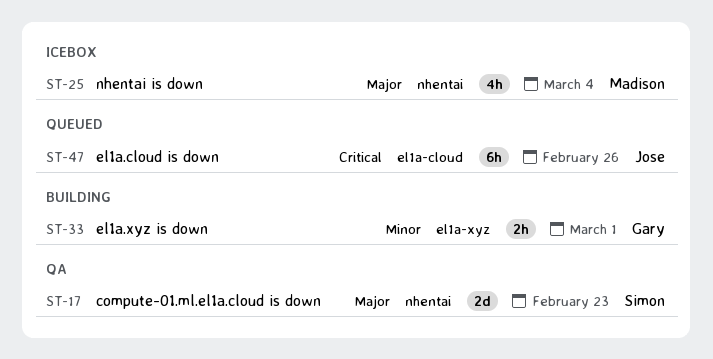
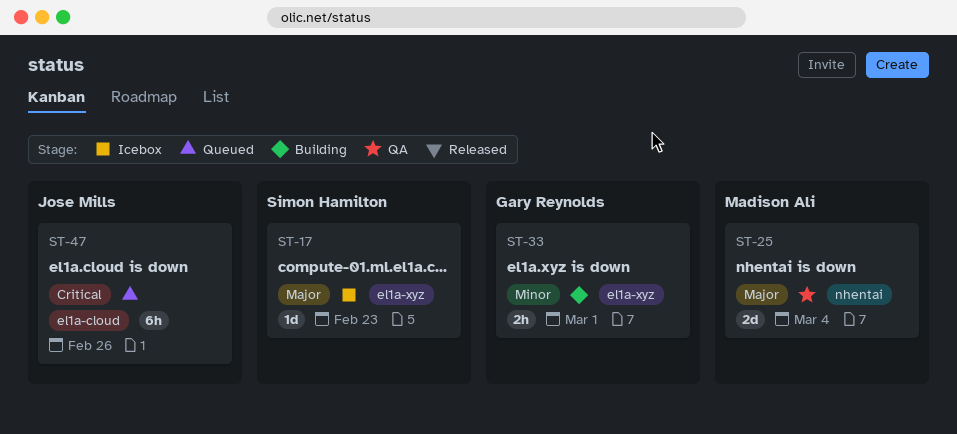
ST-17, status: QA -> Icebox
ST-17, label: nhentai -> el1a-xyz
ST-17, estimate: 2d -> 1d
ST-25, status: Icebox -> QA
ST-25, estimate: 4h -> 2d

